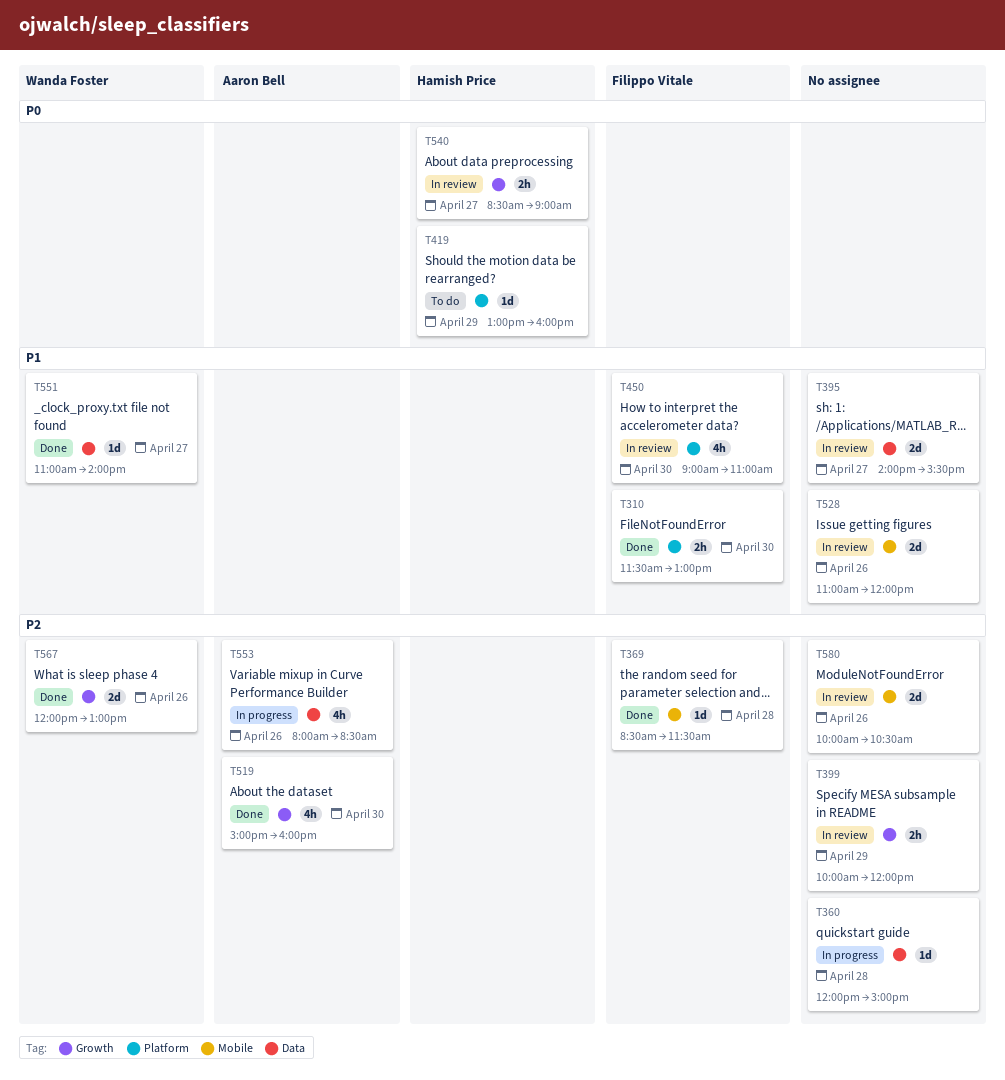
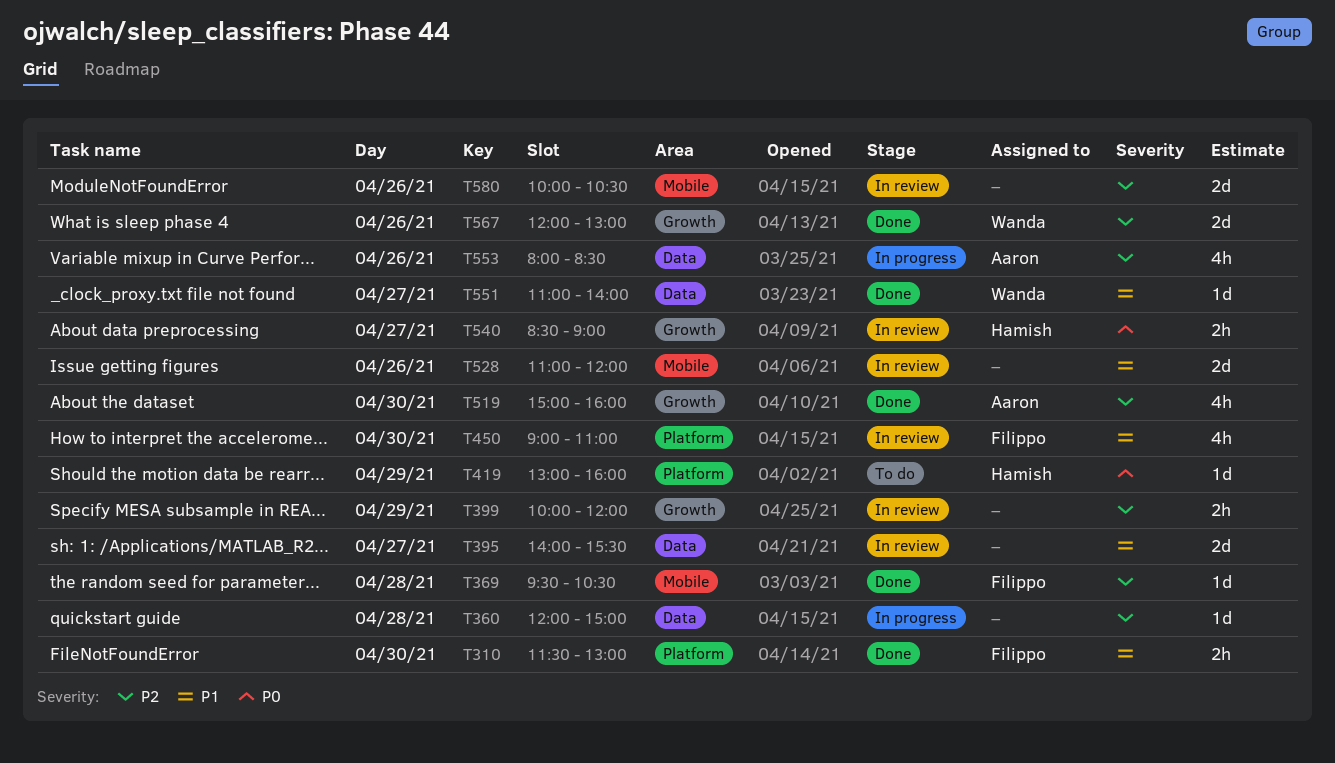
T369, begins: 08:30 -> 09:30
T369, ends: 11:30 -> 10:30

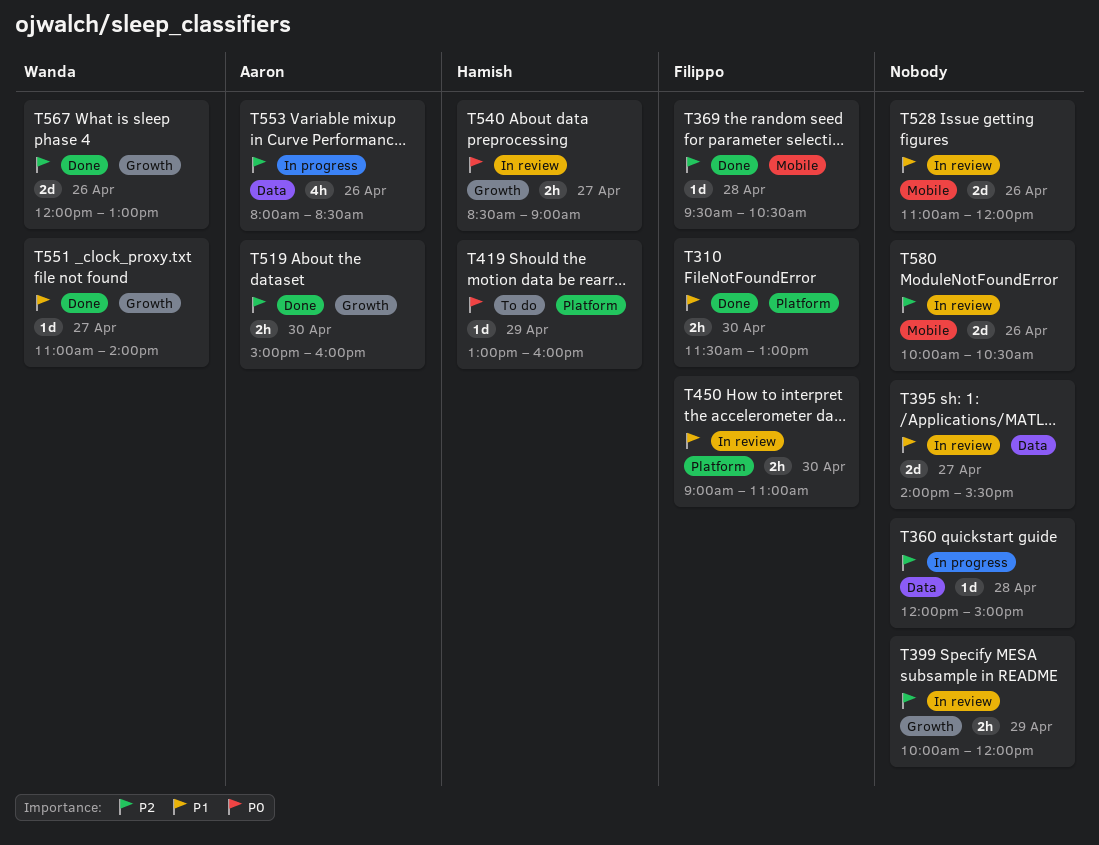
T450, estimate: 4h -> 2h
T519, estimate: 4h -> 2h
T551, label: Data -> Growth

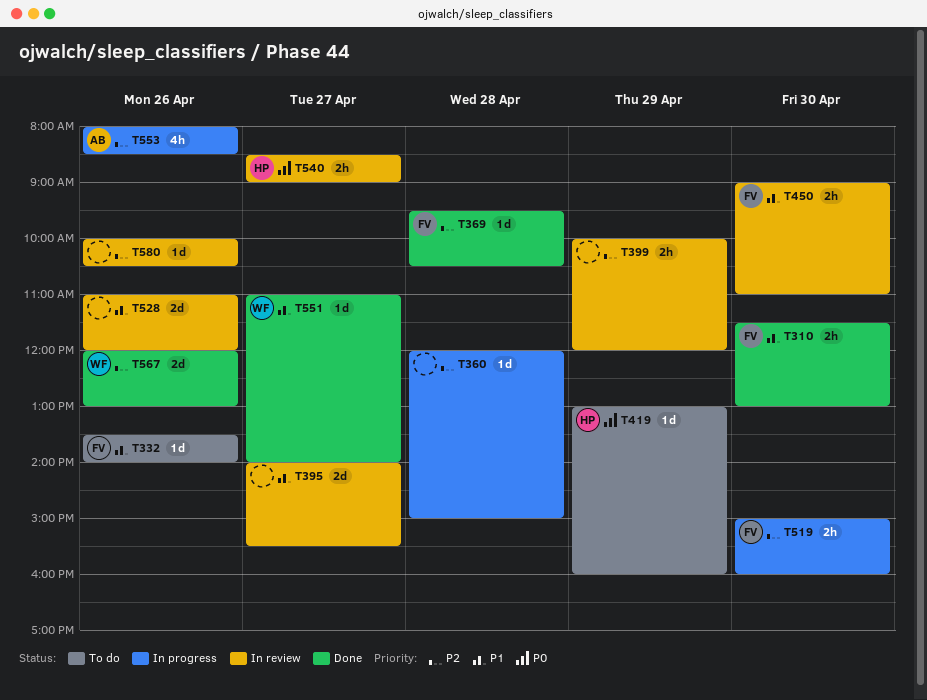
T332: none -> present
T519, status: Done -> In progress
T519, owner: Aaron -> Filippo
T580, estimate: 2d -> 1d

